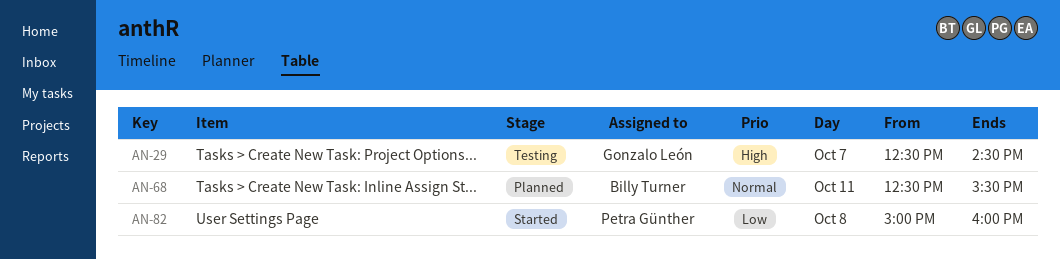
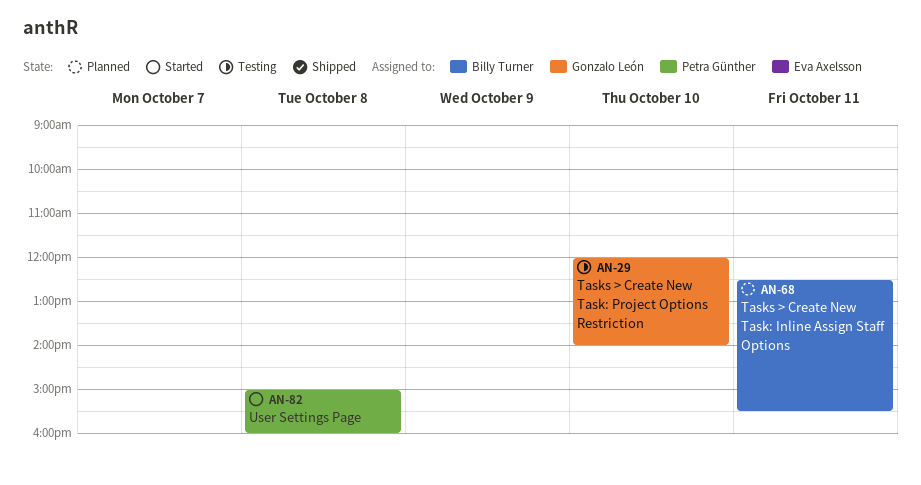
AN-29, day: Oct 7 -> Oct 10
AN-29, begins: 12:30 -> 12:00
AN-29, ends: 14:30 -> 14:00

